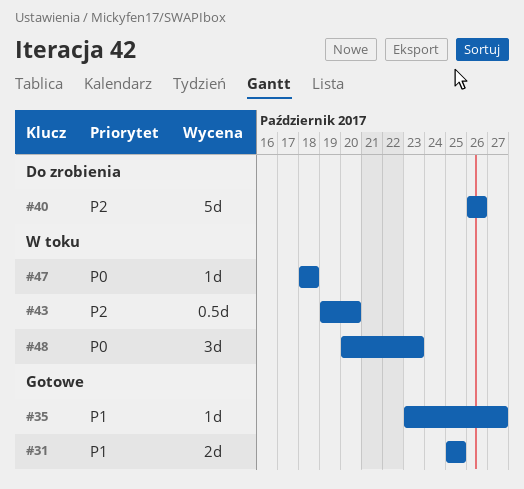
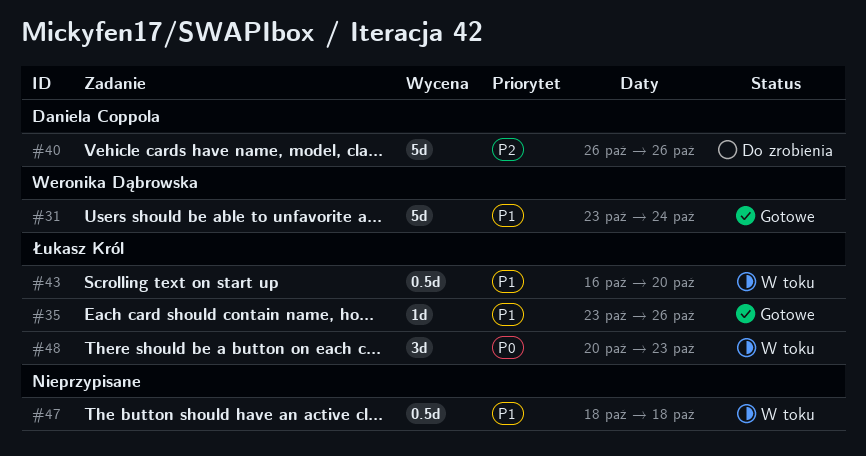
#31, estimate: 2d -> 5d
#31, start: Oct 25 -> Oct 23
#31, due: Oct 25 -> Oct 24
#35, due: Oct 27 -> Oct 26
#43, priority: P2 -> P1
#43, start: Oct 19 -> Oct 16
#47, priority: P0 -> P1
#47, estimate: 1d -> 0.5d

